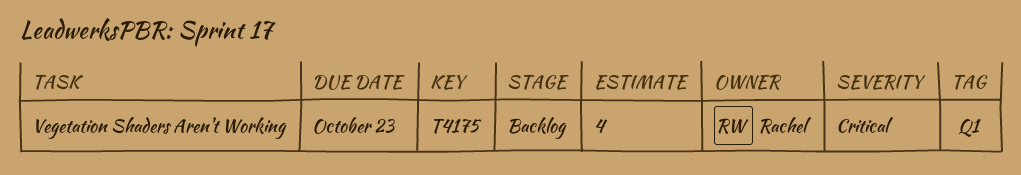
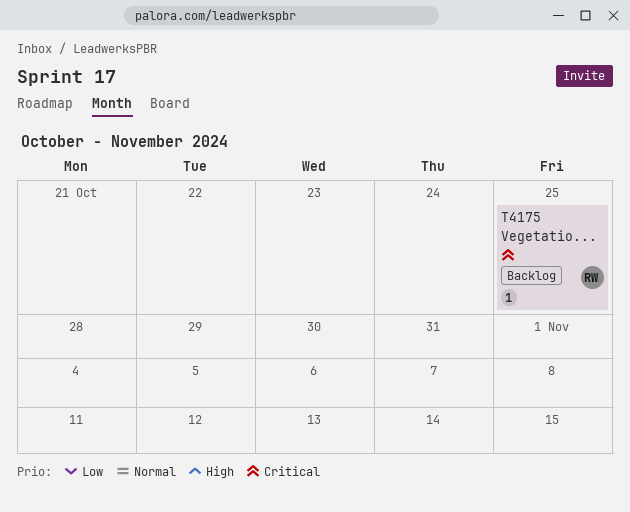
T4175, estimate: 4 -> 1
T4175, due: Oct 23 -> Oct 25

